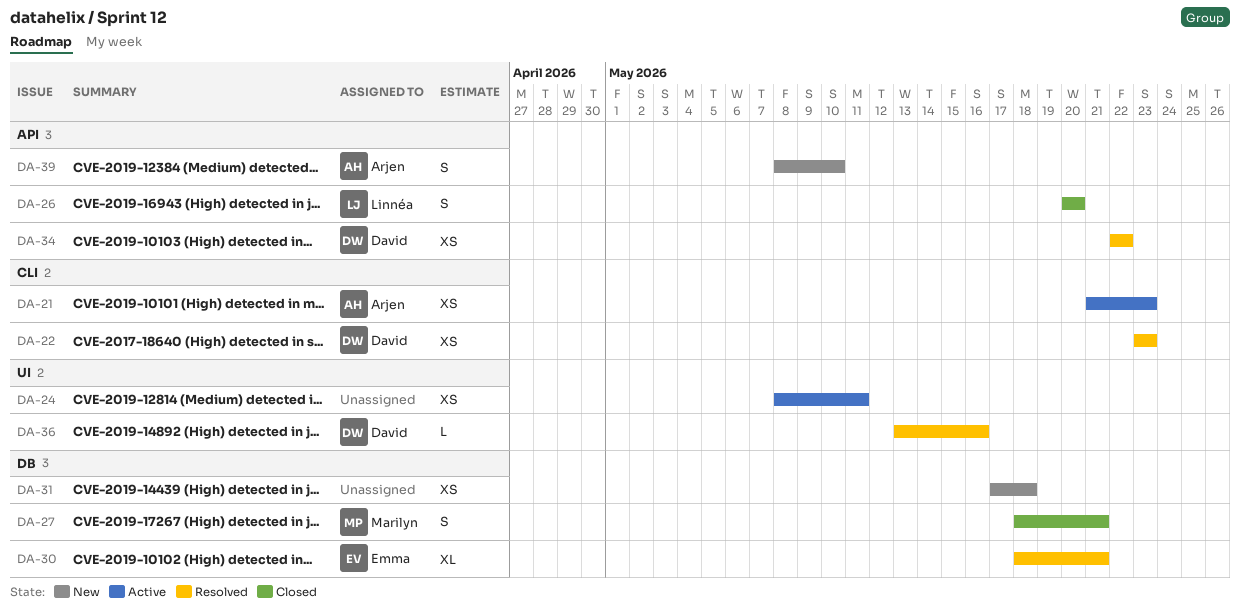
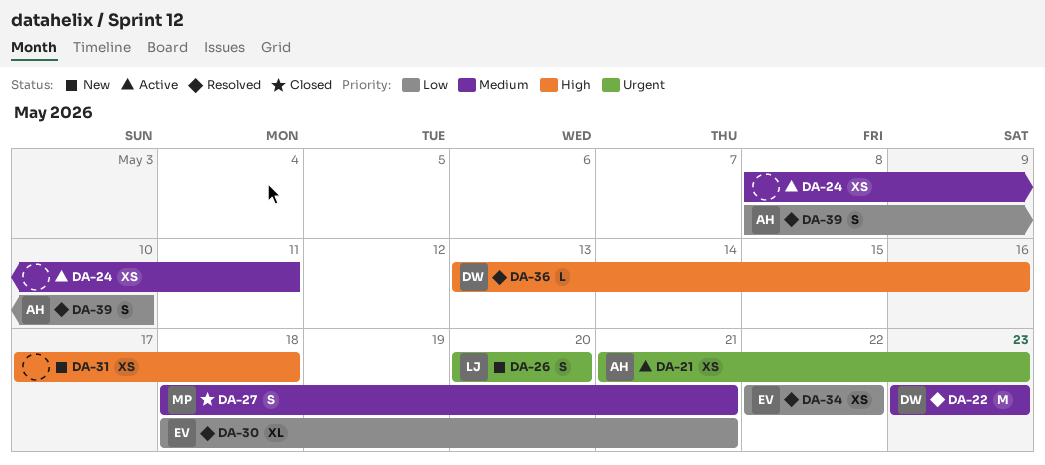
DA-22, estimate: XS -> M
DA-26, status: Closed -> New
DA-34, owner: David -> Emma
DA-39, status: New -> Resolved

